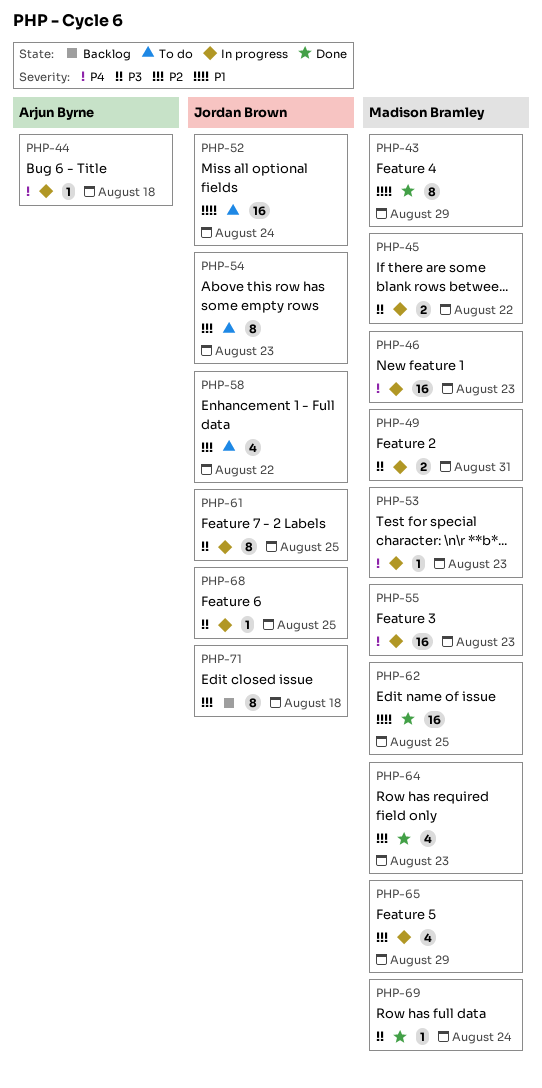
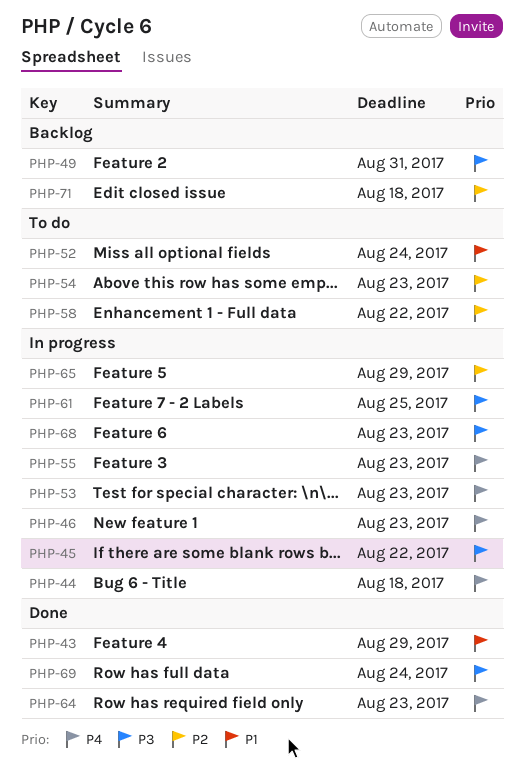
PHP-49, status: In progress -> Backlog
PHP-62: present -> none
PHP-64, priority: P2 -> P4
PHP-68, due: Aug 25 -> Aug 23

